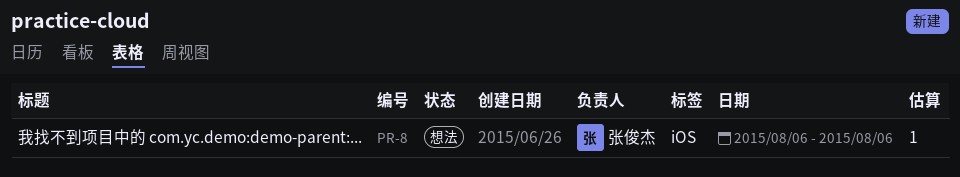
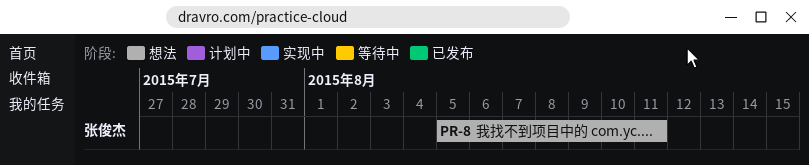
PR-8, start: Aug 6 -> Aug 5
PR-8, due: Aug 6 -> Aug 11

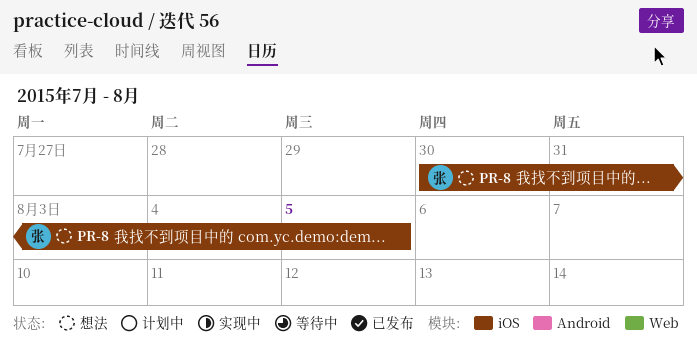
PR-8, start: Aug 5 -> Jul 30
PR-8, due: Aug 11 -> Aug 5

